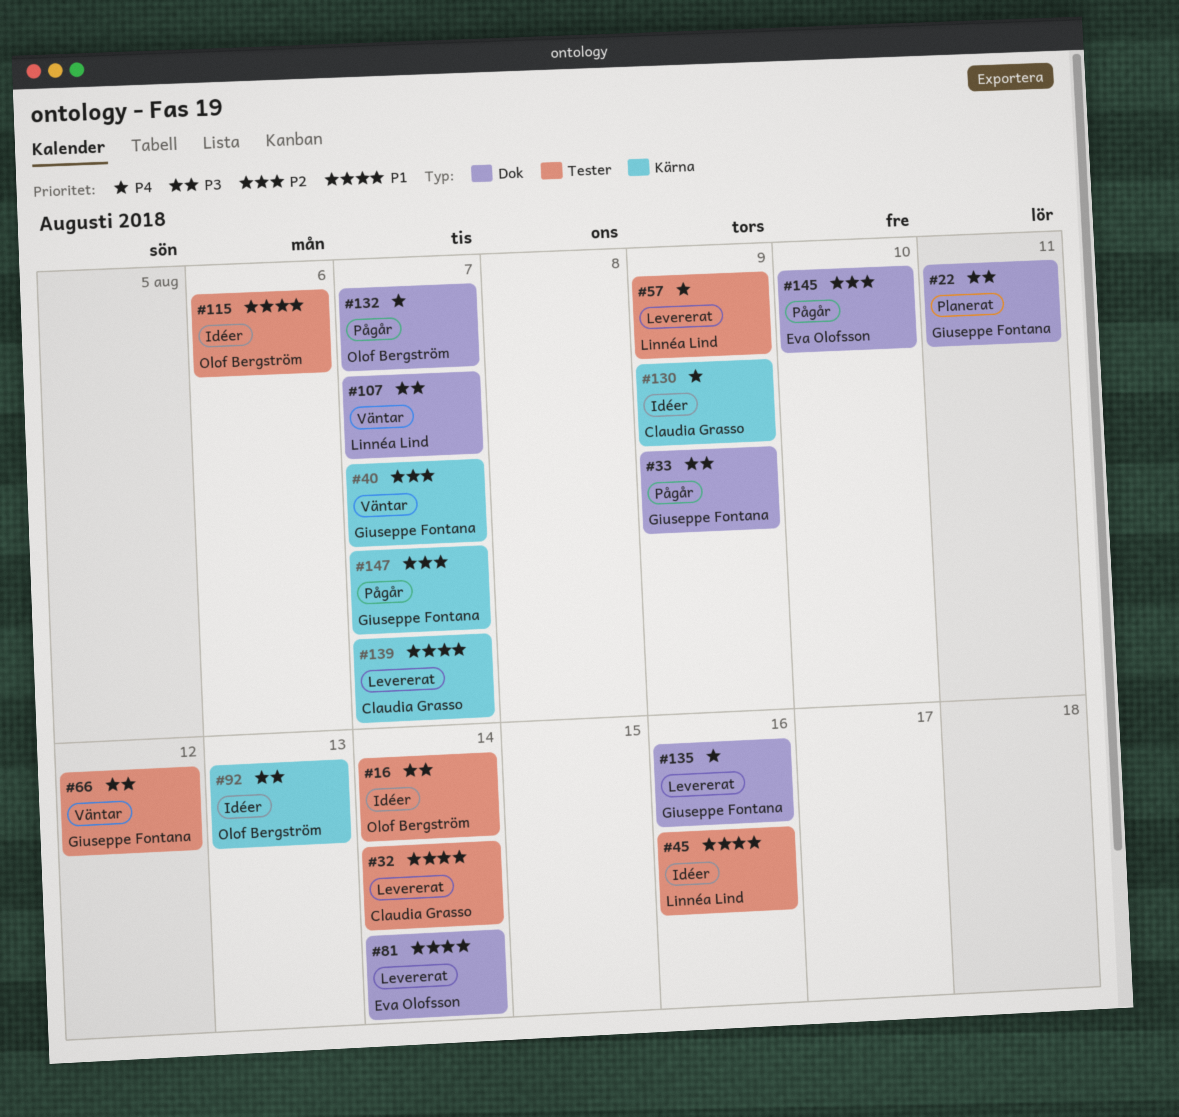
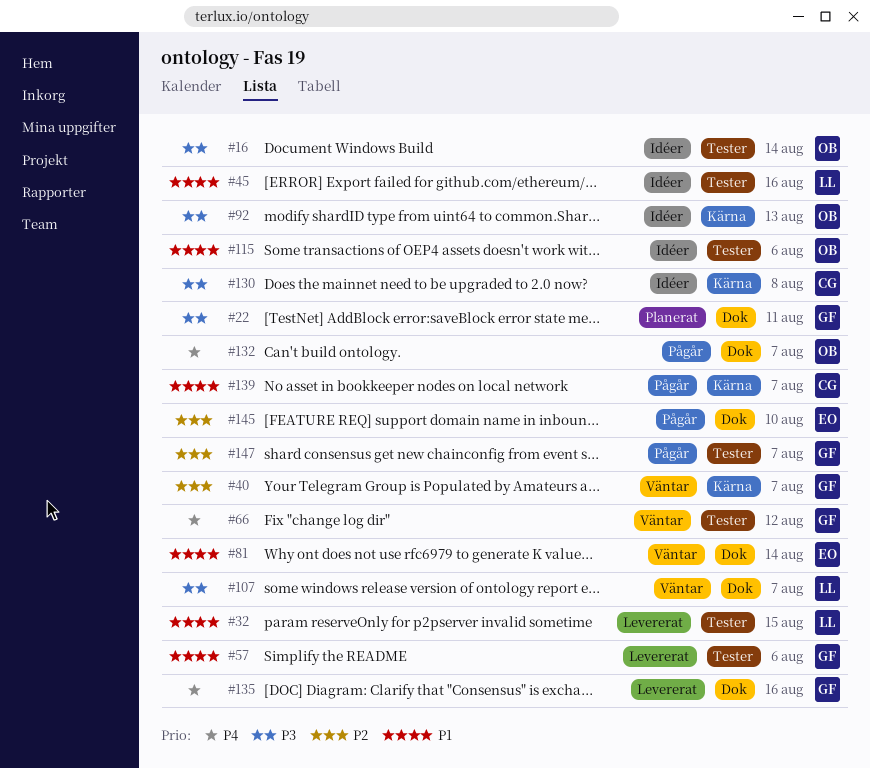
#32, owner: Claudia Grasso -> Linnéa Lind
#32, due: Aug 14 -> Aug 15
#33: present -> none
#57, owner: Linnéa Lind -> Giuseppe Fontana
#57, priority: P4 -> P1
#57, due: Aug 9 -> Aug 6
#66, priority: P3 -> P4
#81, status: Levererat -> Väntar
#130, priority: P4 -> P3
#130, due: Aug 9 -> Aug 8
#139, status: Levererat -> Pågår
#147, label: Kärna -> Tester

